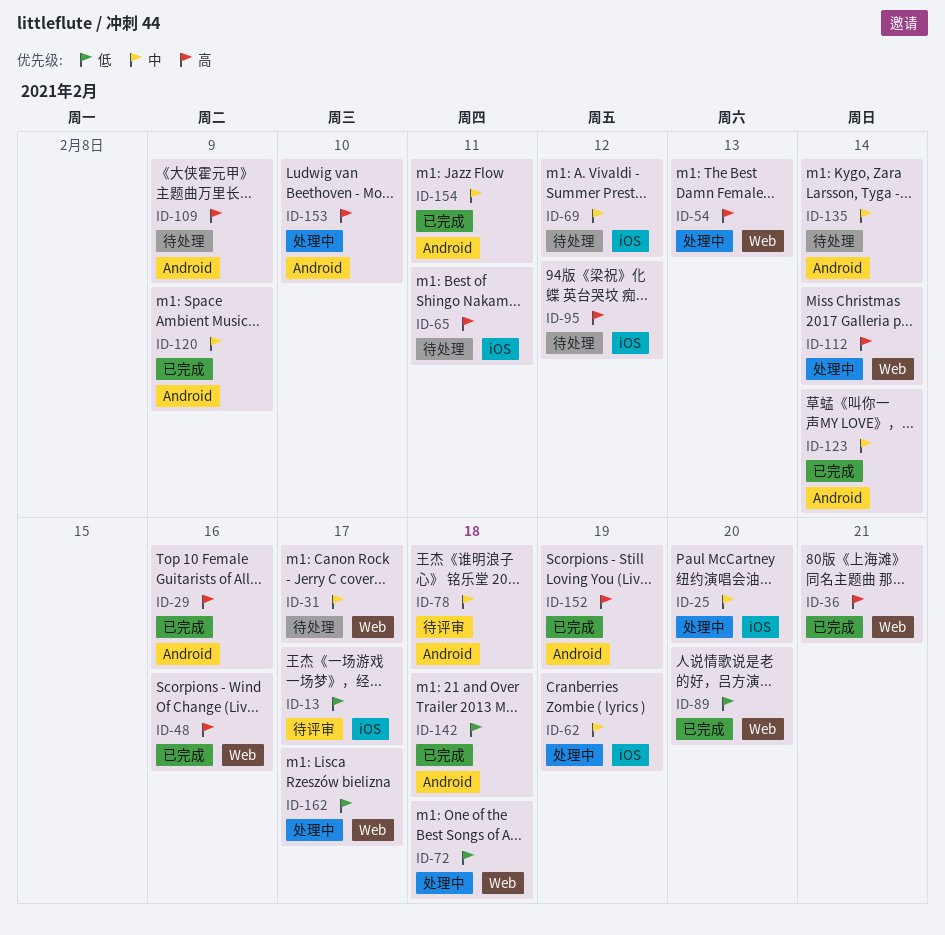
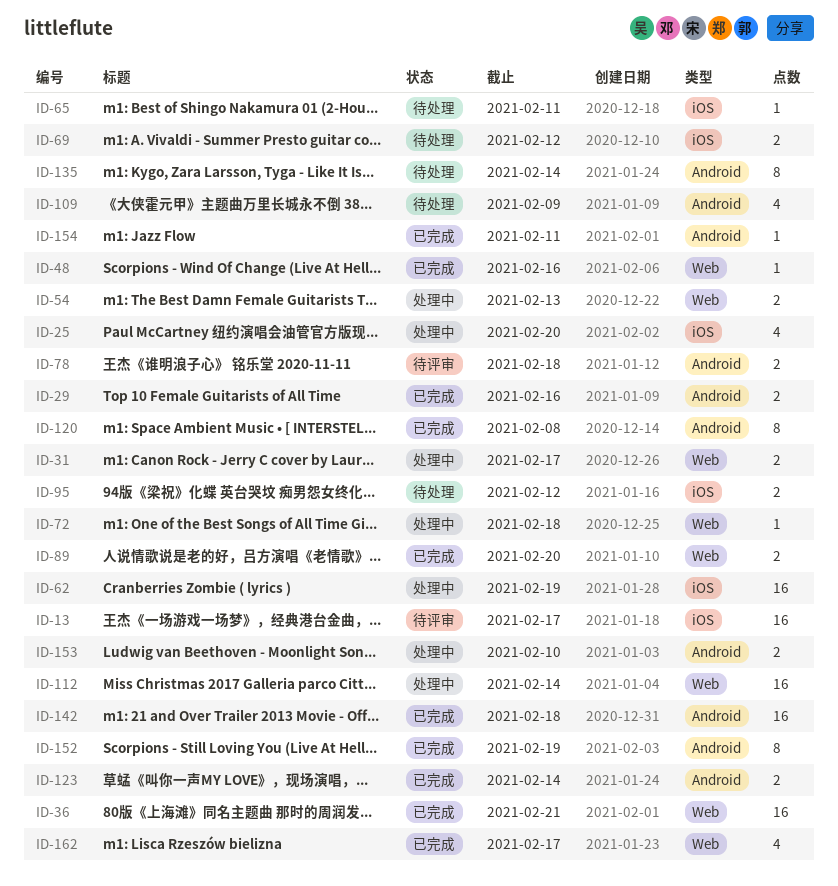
ID-31, status: 待处理 -> 处理中
ID-120, due: Feb 9 -> Feb 8
ID-162, status: 处理中 -> 已完成

